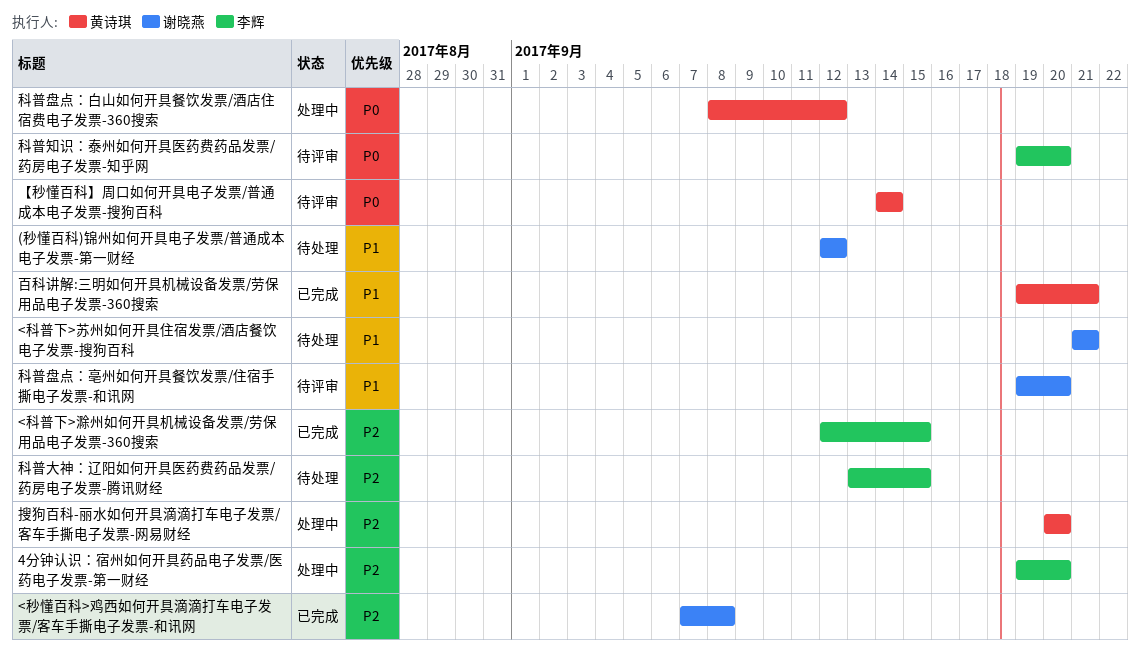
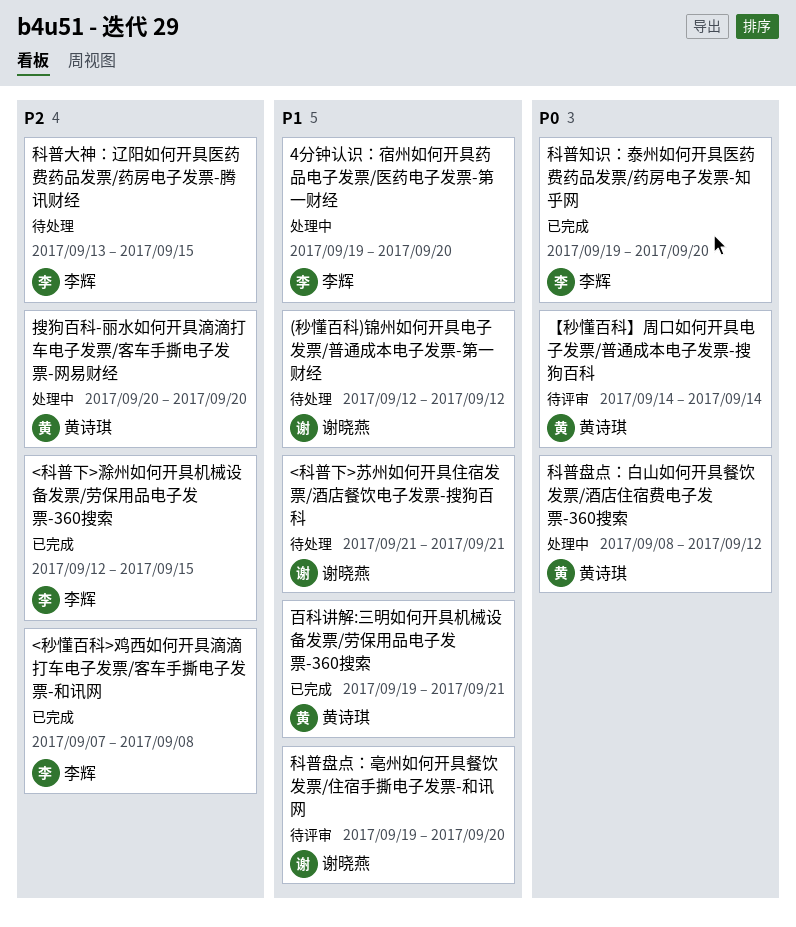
4分钟认识：宿州如何开具药品电子发票/医药电子发票-第一财经, priority: P2 -> P1
<秒懂百科>鸡西如何开具滴滴打车电子发票/客车手撕电子发票-和讯网, owner: 谢晓燕 -> 李辉
科普知识：泰州如何开具医药费药品发票/药房电子发票-知乎网, status: 待评审 -> 已完成

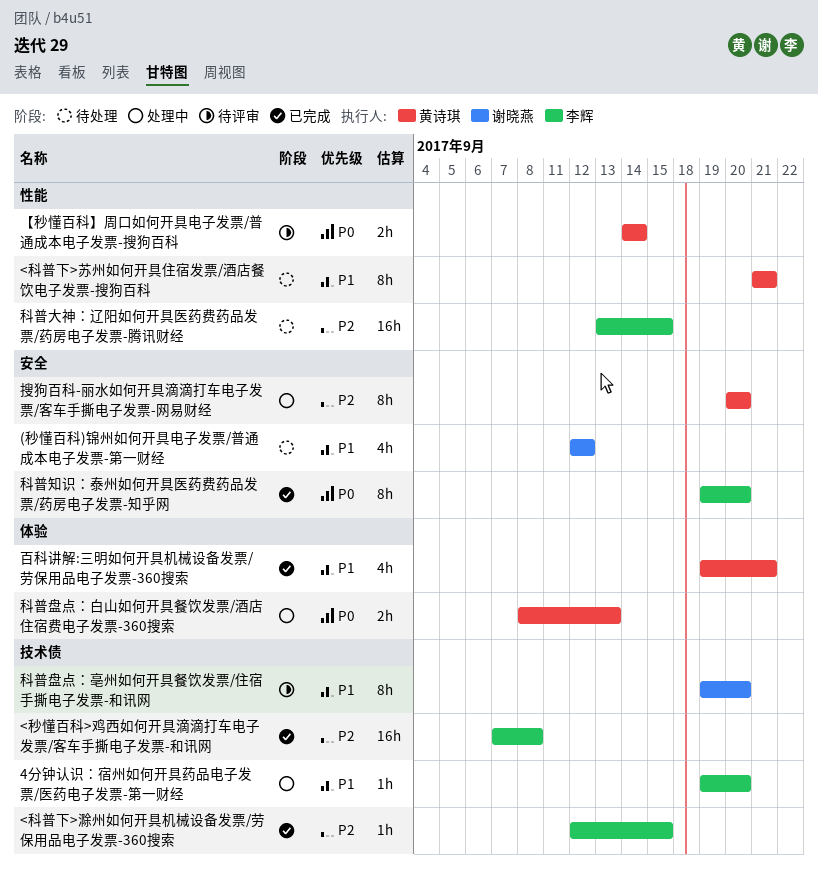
<科普下>苏州如何开具住宿发票/酒店餐饮电子发票-搜狗百科, owner: 谢晓燕 -> 黄诗琪
科普盘点：白山如何开具餐饮发票/酒店住宿费电子发票-360搜索, due: Sep 12 -> Sep 13

